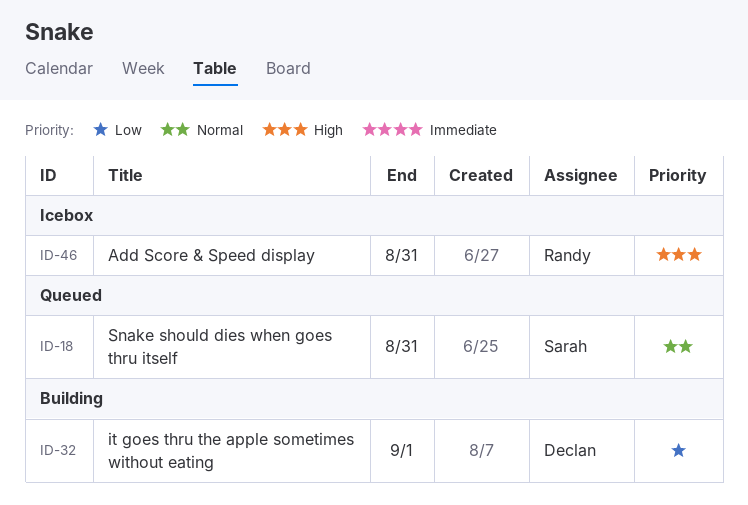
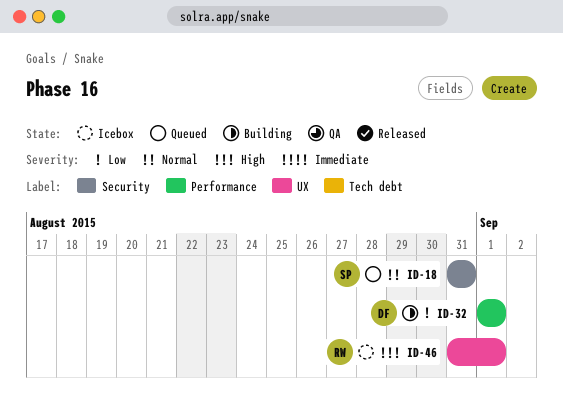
ID-46, due: Aug 31 -> Sep 1

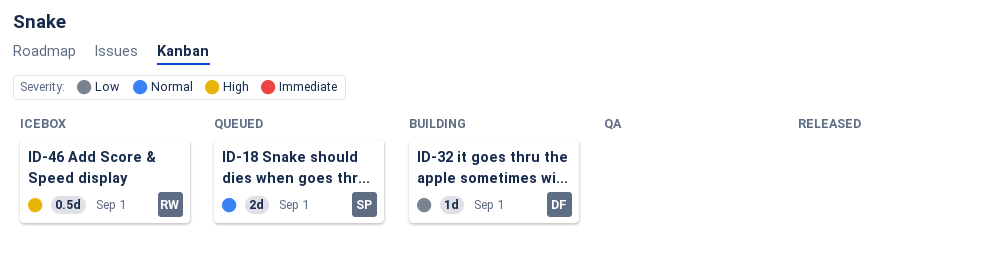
ID-18, due: Aug 31 -> Sep 1

